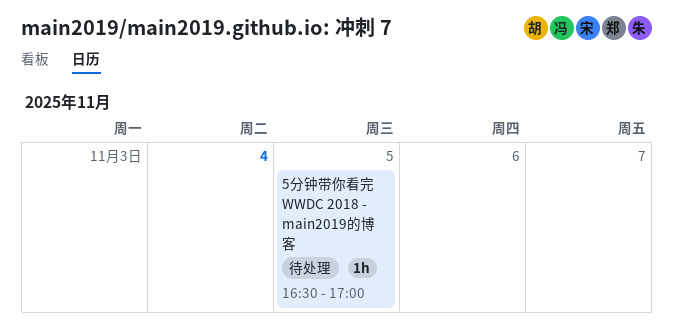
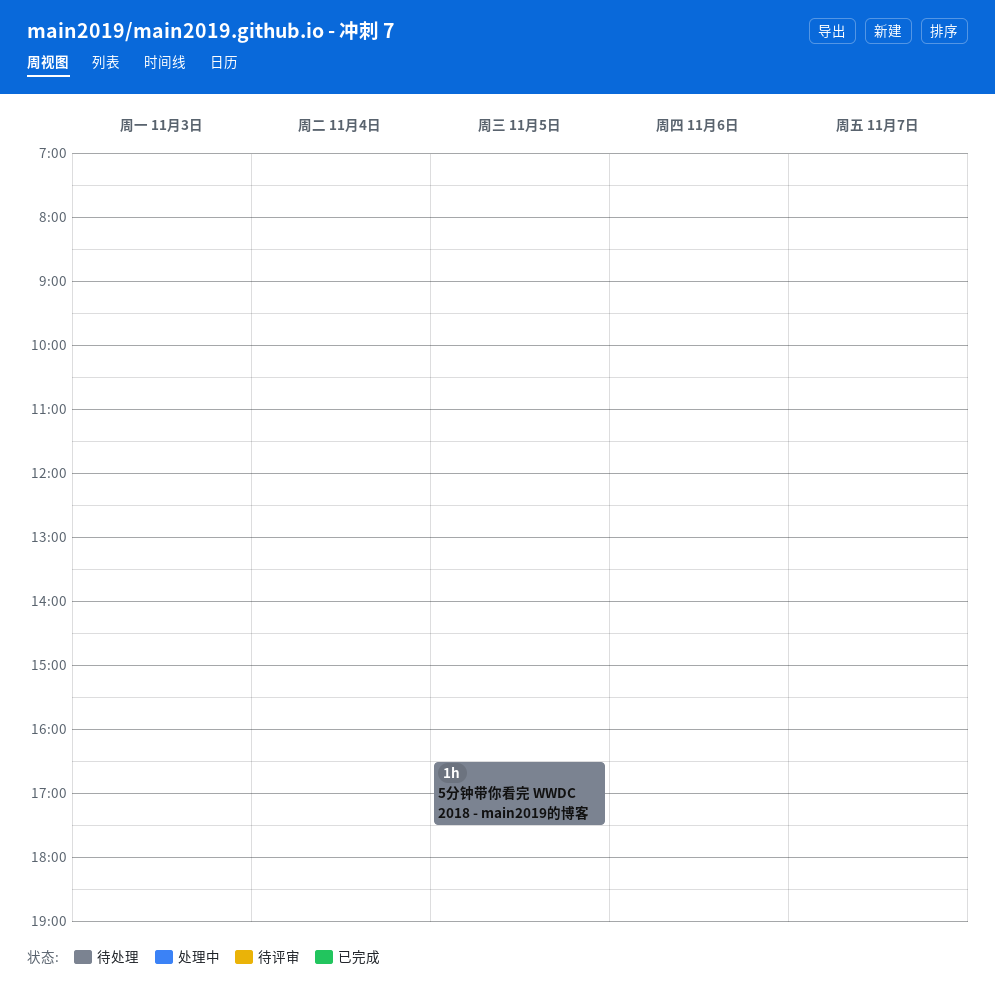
5分钟带你看完 WWDC 2018 - main2019的博客, ends: 17:00 -> 17:30

